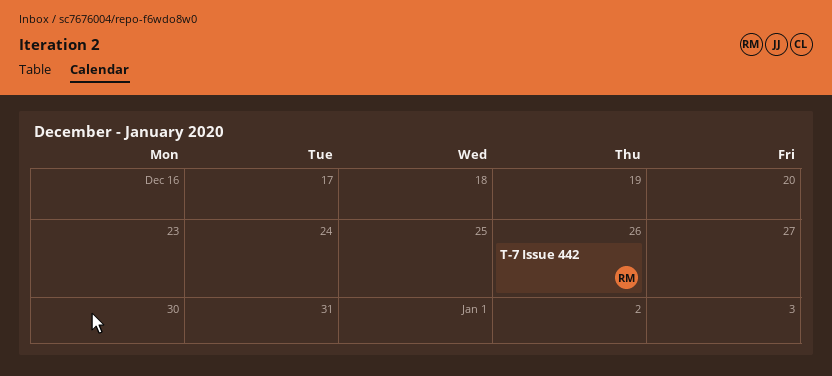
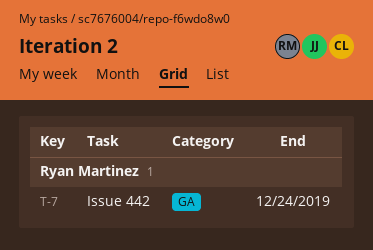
T-7, due: Dec 26 -> Dec 24

